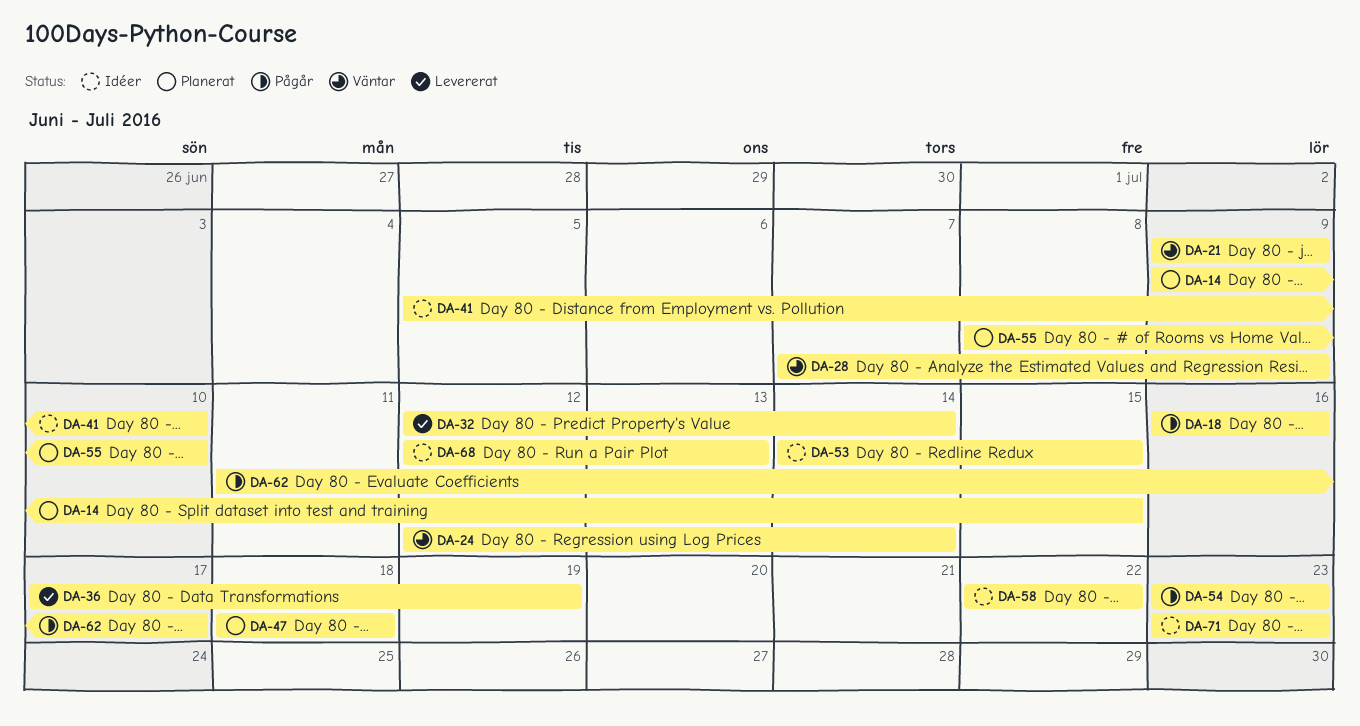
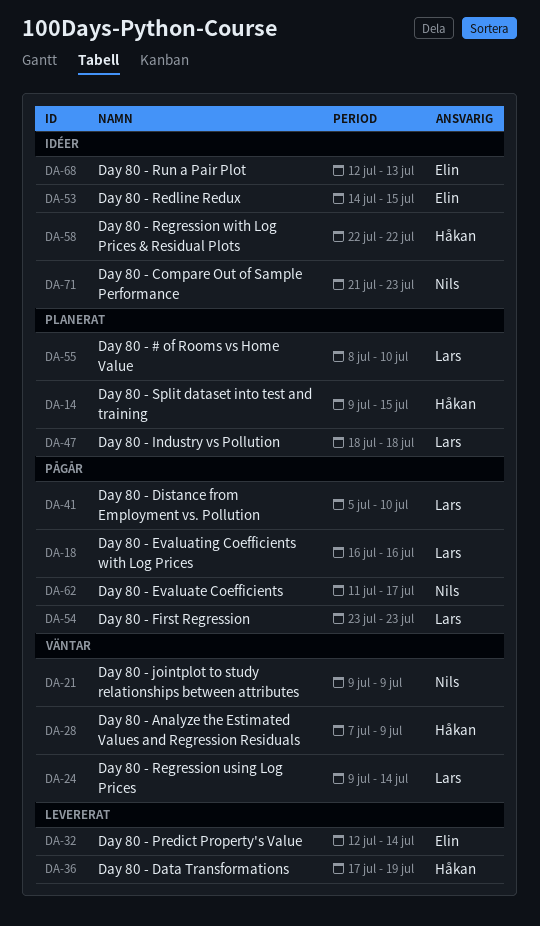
DA-24, start: Jul 12 -> Jul 9
DA-41, status: Idéer -> Pågår
DA-71, start: Jul 23 -> Jul 21

